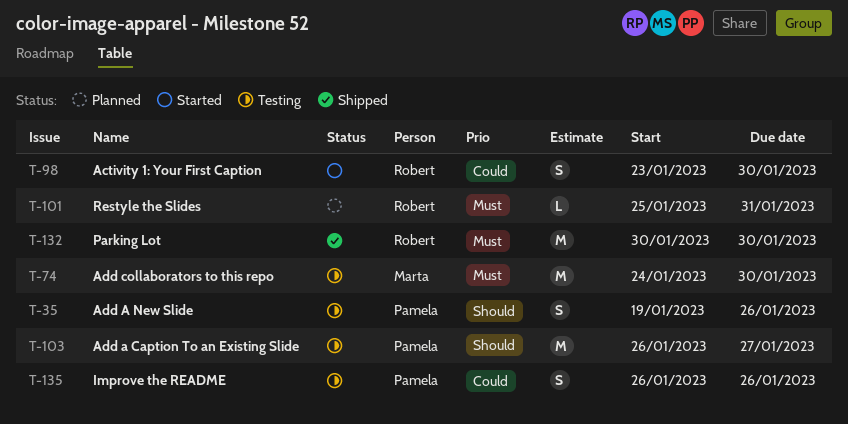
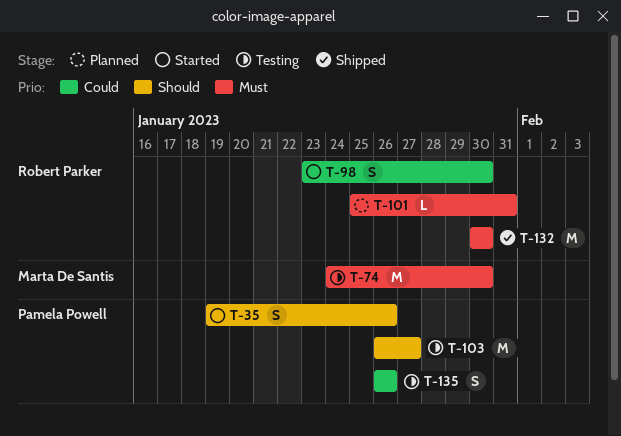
T-35, status: Testing -> Started

